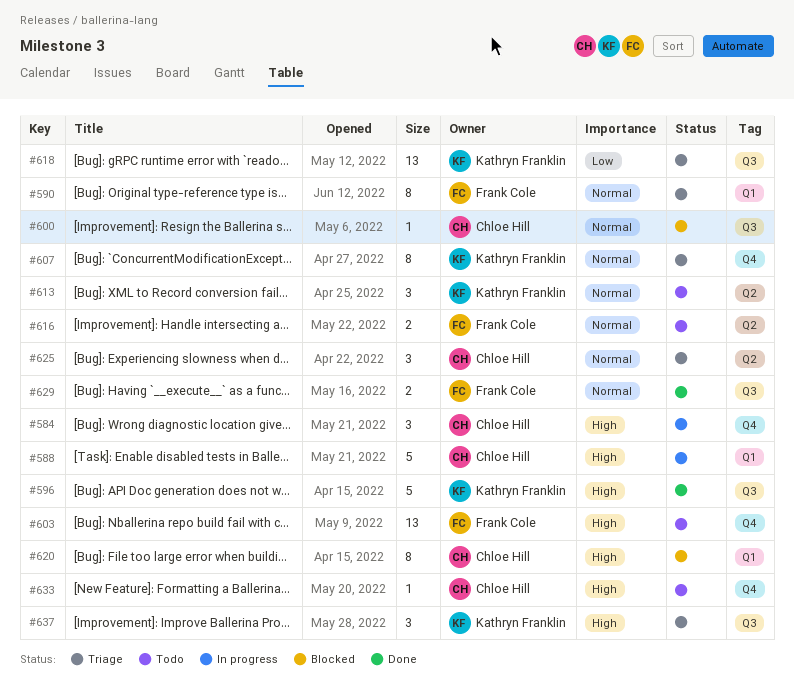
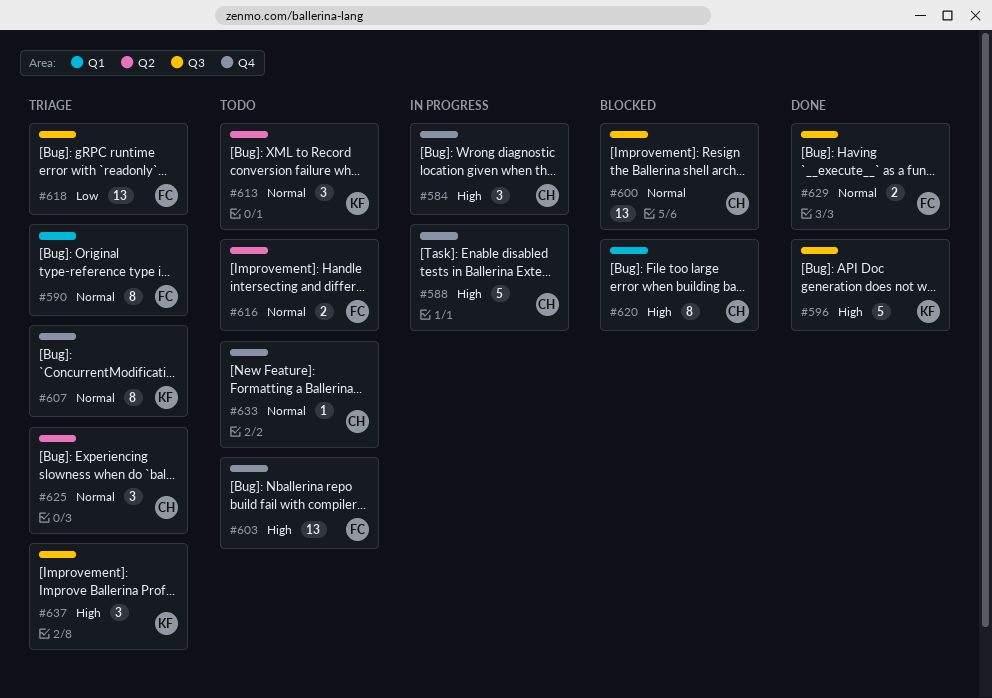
#588, label: Q1 -> Q4
#600, estimate: 1 -> 13
#618, owner: Kathryn Franklin -> Frank Cole
#633, priority: High -> Normal

